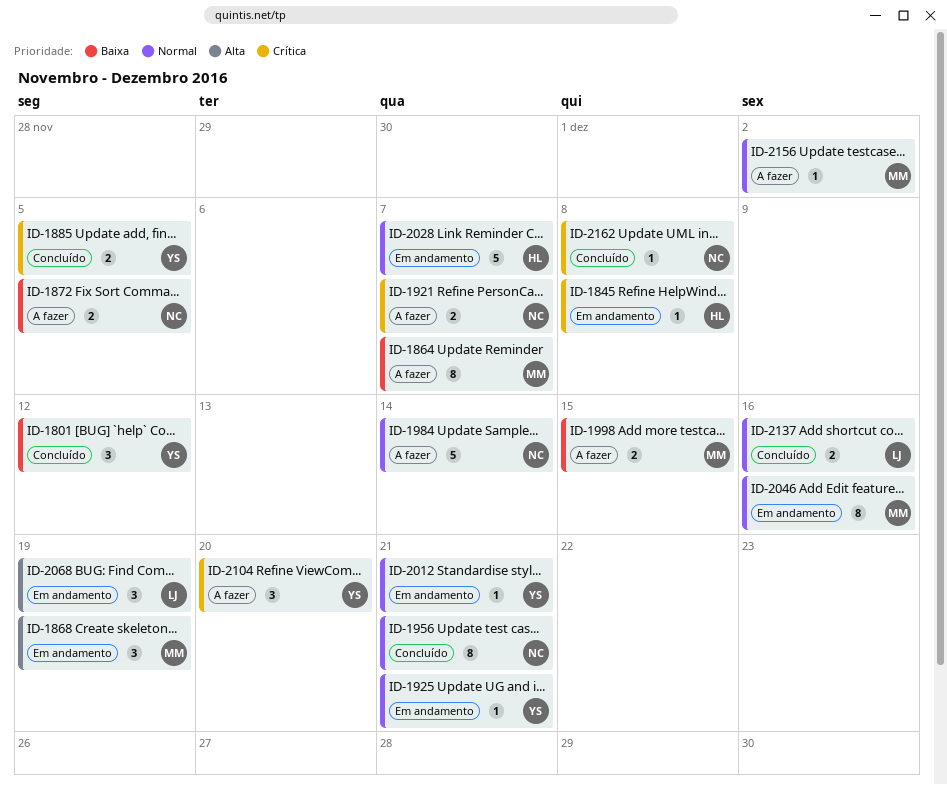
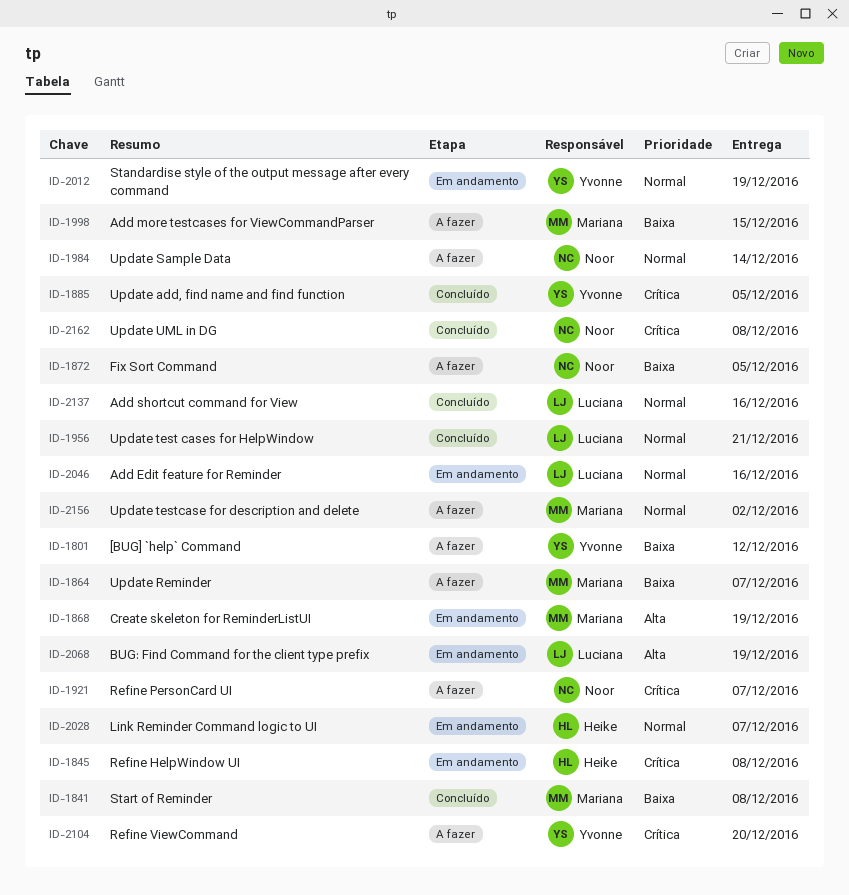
ID-1801, status: Concluído -> A fazer
ID-1841: none -> present
ID-1925: present -> none
ID-1956, owner: Noor -> Luciana
ID-2012, due: Dec 21 -> Dec 19
ID-2046, owner: Mariana -> Luciana

